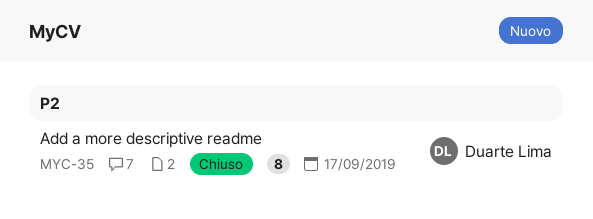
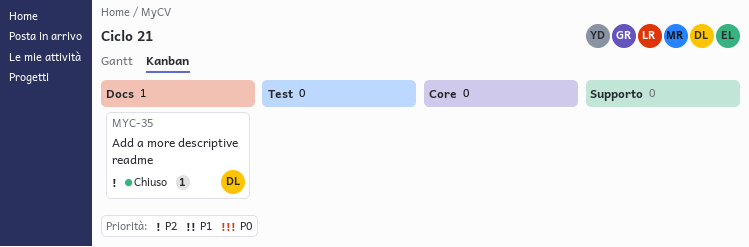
MYC-35, estimate: 8 -> 1

